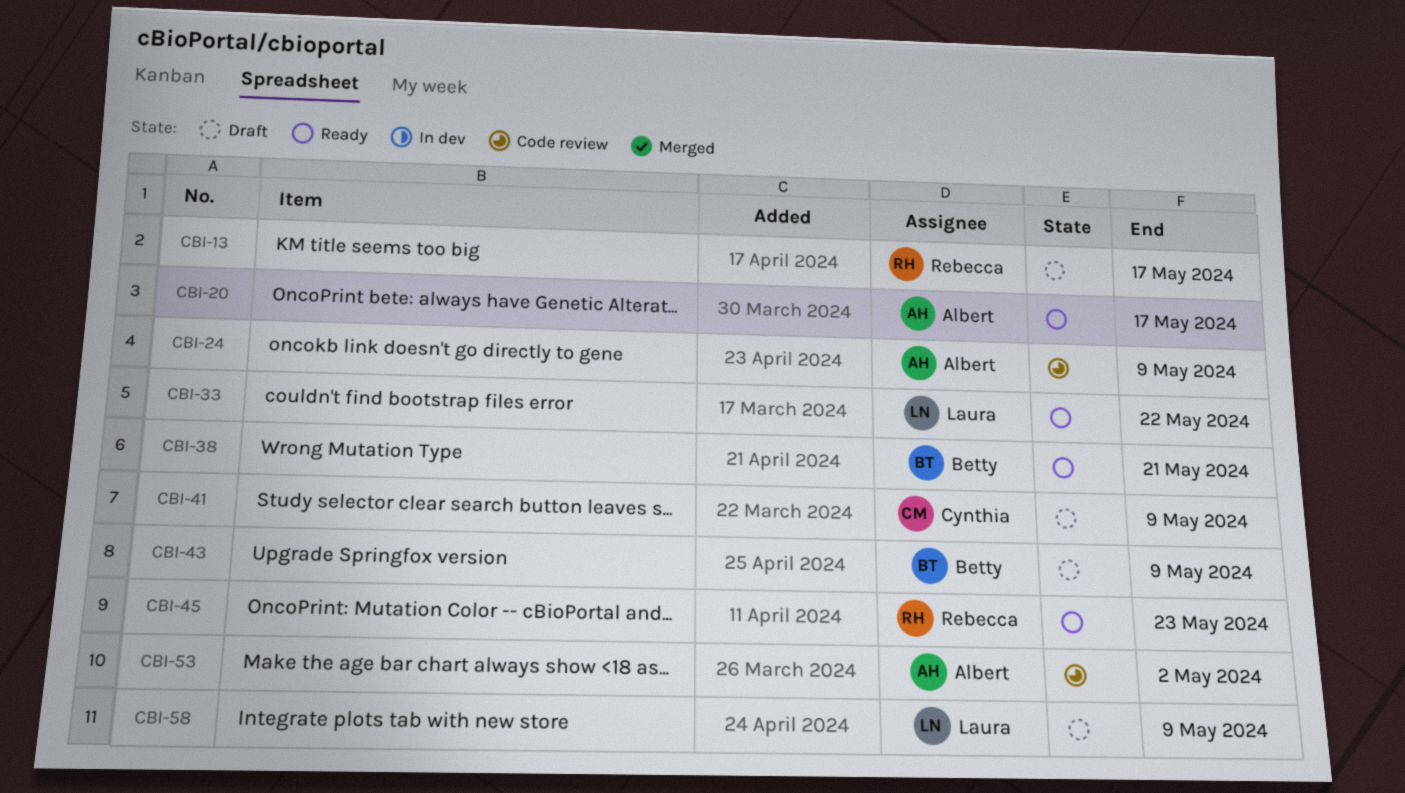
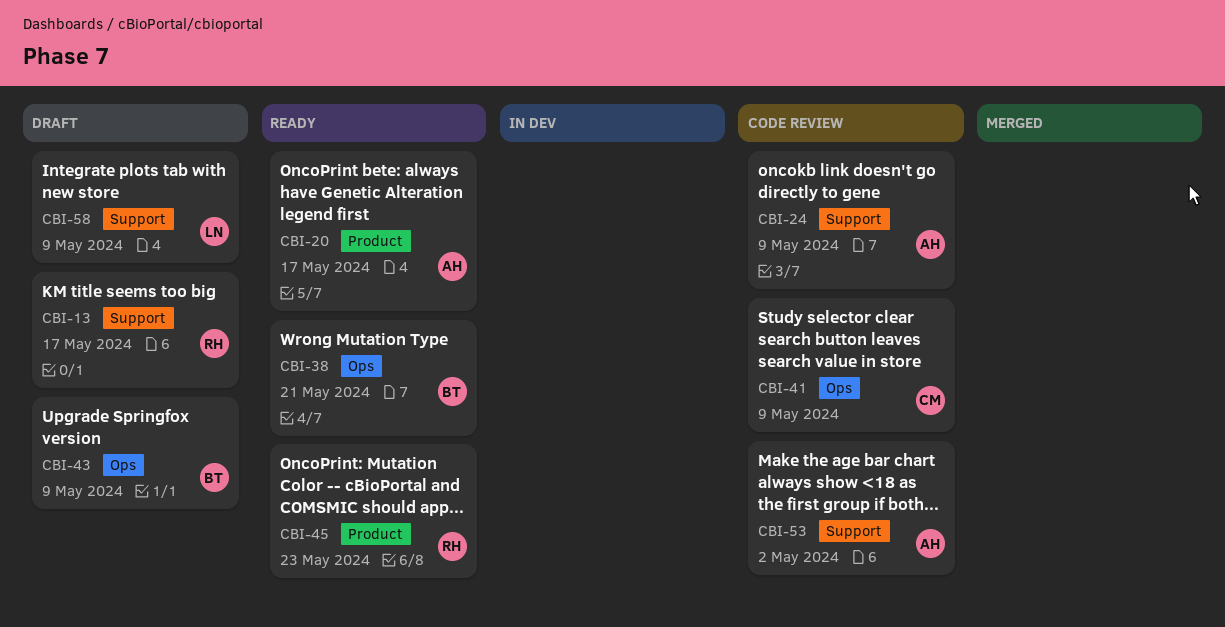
CBI-33: present -> none
CBI-41, status: Draft -> Code review

